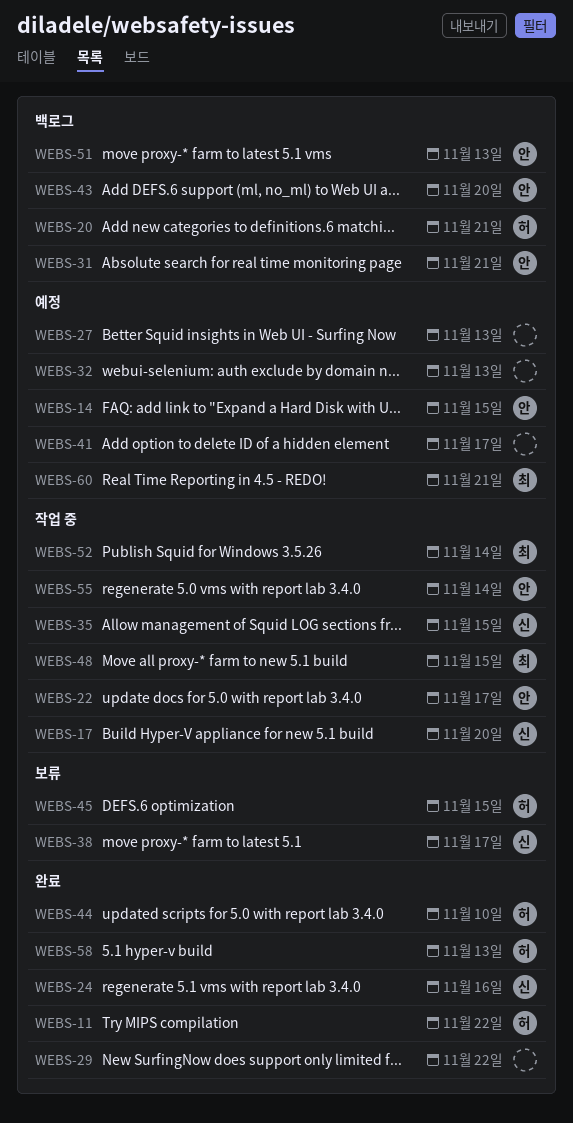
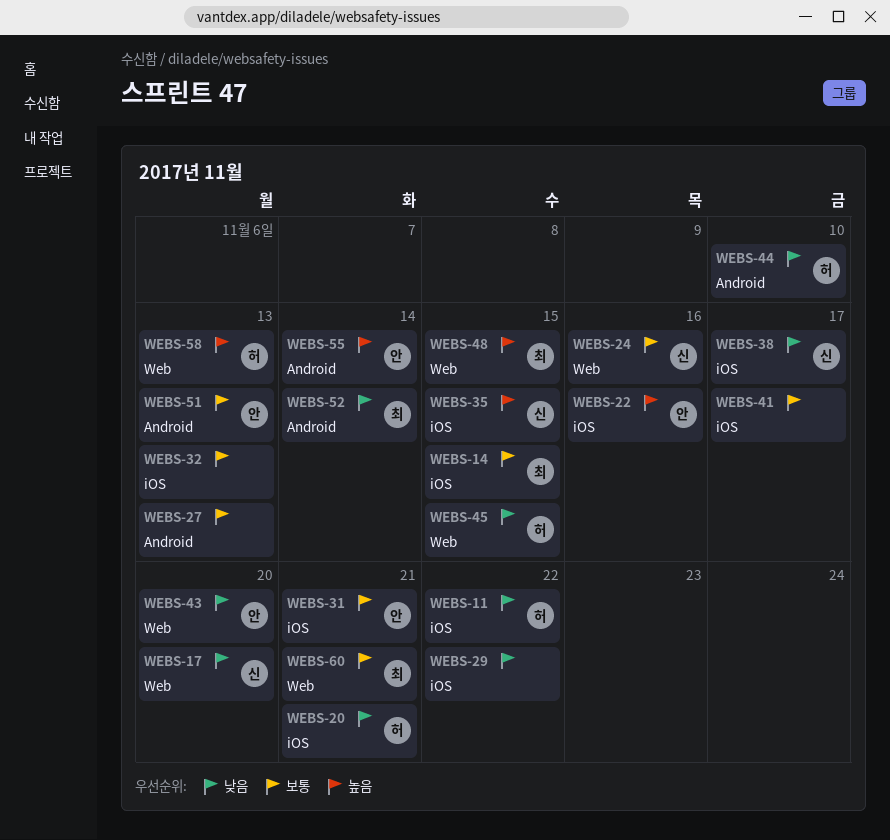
WEBS-14, owner: 안 -> 최
WEBS-22, due: Nov 17 -> Nov 16

